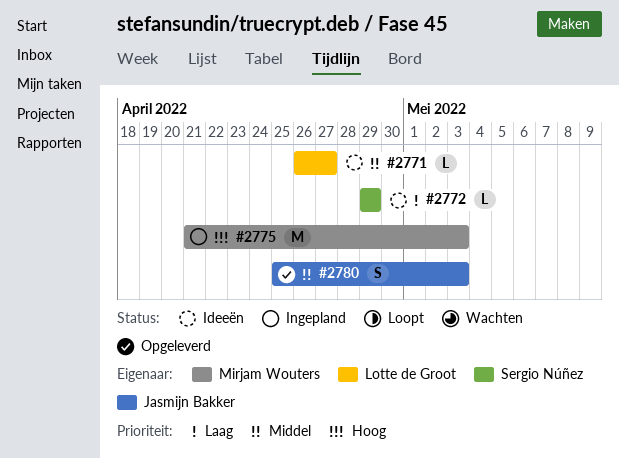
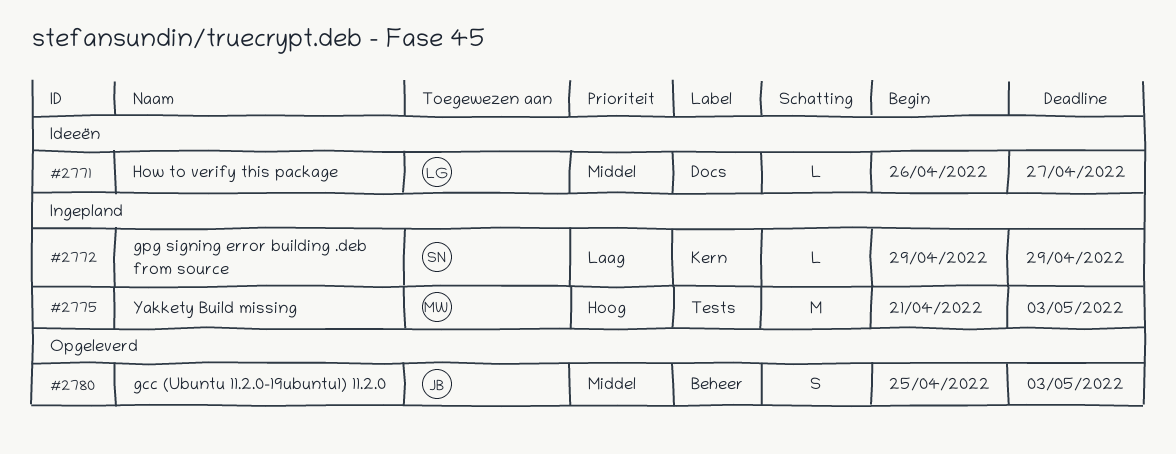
#2772, status: Ideeën -> Ingepland

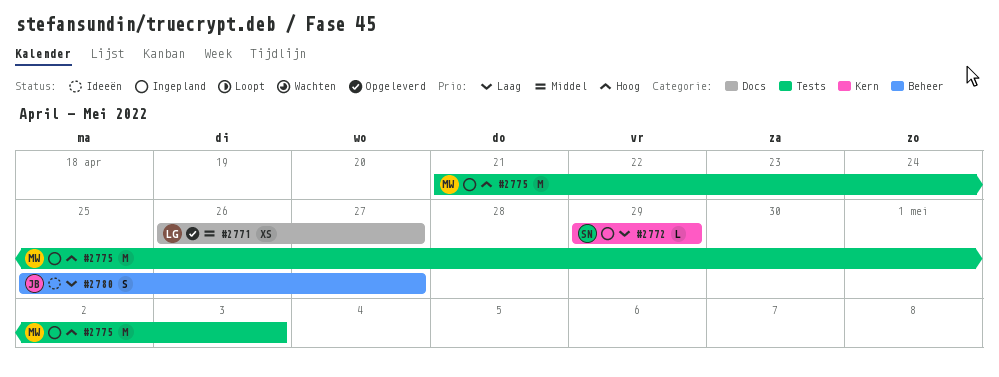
#2771, status: Ideeën -> Opgeleverd
#2771, estimate: L -> XS
#2780, status: Opgeleverd -> Ideeën
#2780, priority: Middel -> Laag
#2780, due: May 3 -> Apr 27

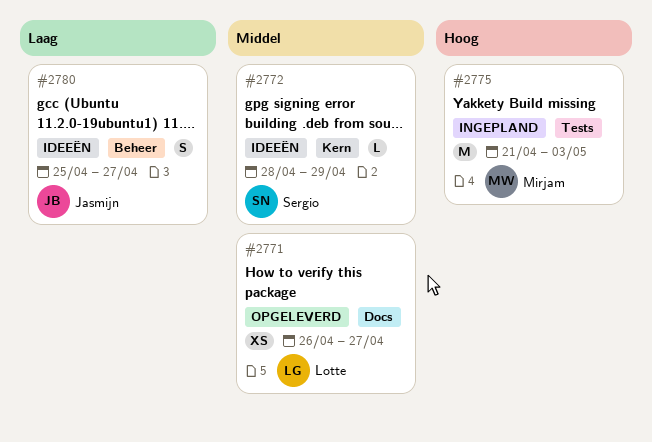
#2772, status: Ingepland -> Ideeën
#2772, priority: Laag -> Middel
#2772, start: Apr 29 -> Apr 28

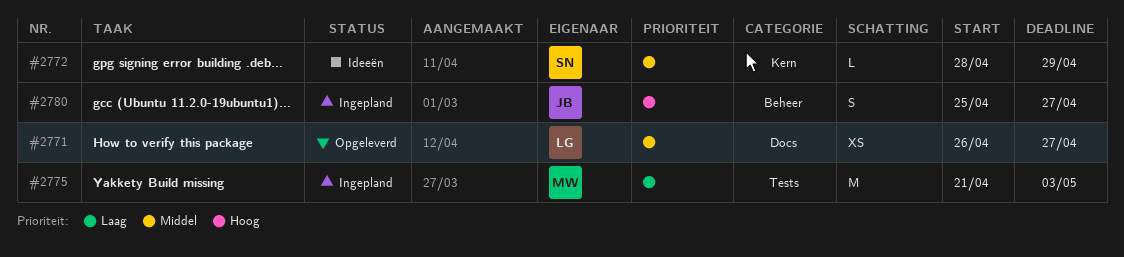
#2775, priority: Hoog -> Laag
#2780, status: Ideeën -> Ingepland
#2780, priority: Laag -> Hoog

